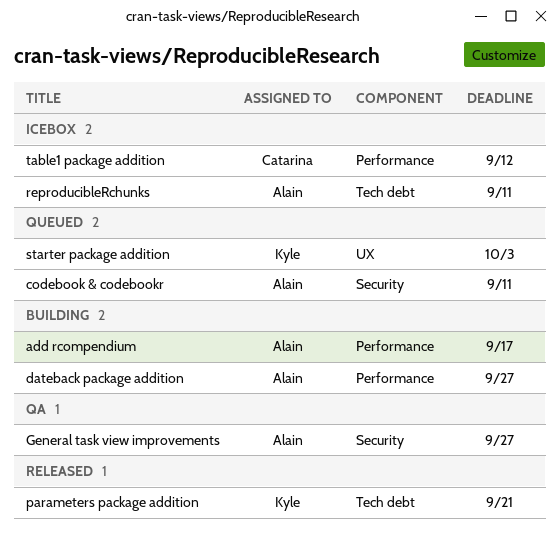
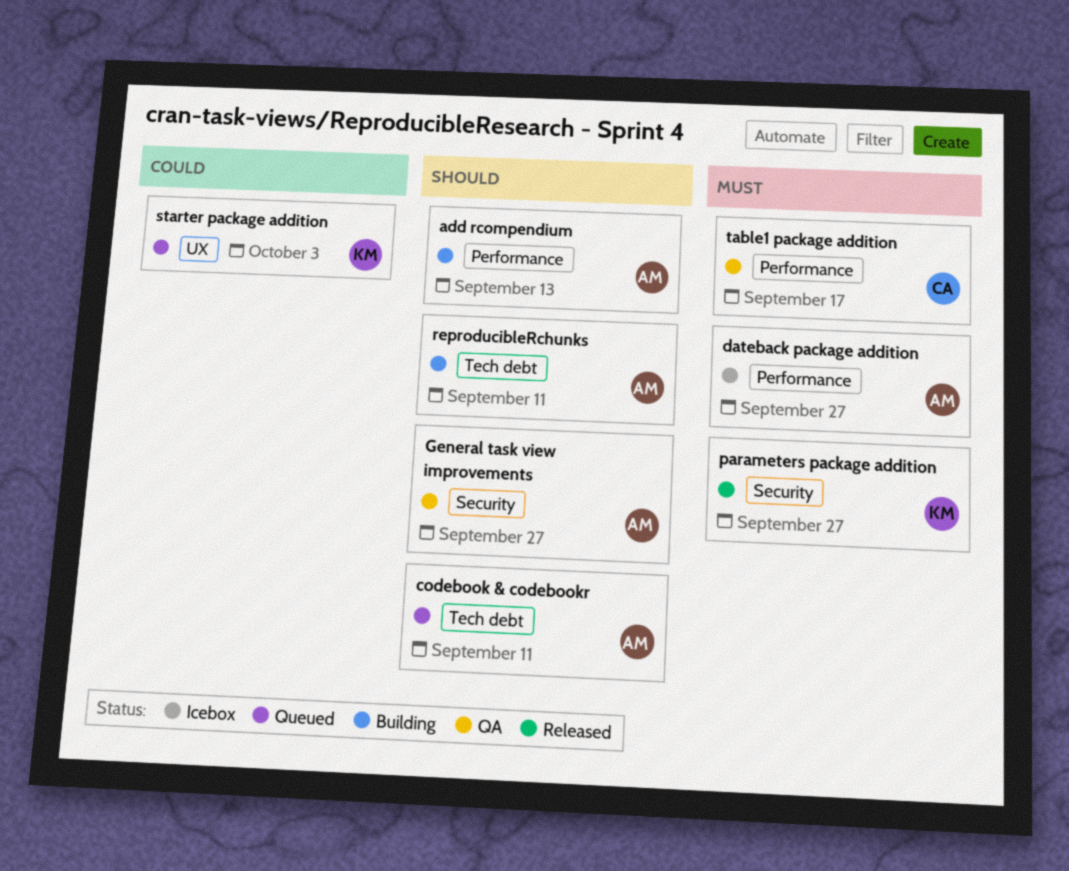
add rcompendium, due: Sep 17 -> Sep 13
codebook & codebookr, label: Security -> Tech debt
dateback package addition, status: Building -> Icebox
parameters package addition, label: Tech debt -> Security
parameters package addition, due: Sep 21 -> Sep 27
reproducibleRchunks, status: Icebox -> Building
table1 package addition, status: Icebox -> QA
table1 package addition, due: Sep 12 -> Sep 17

